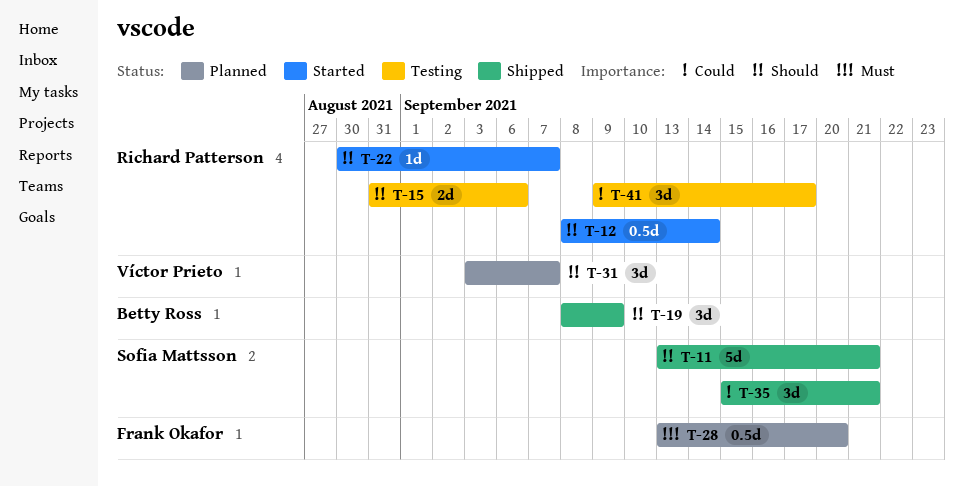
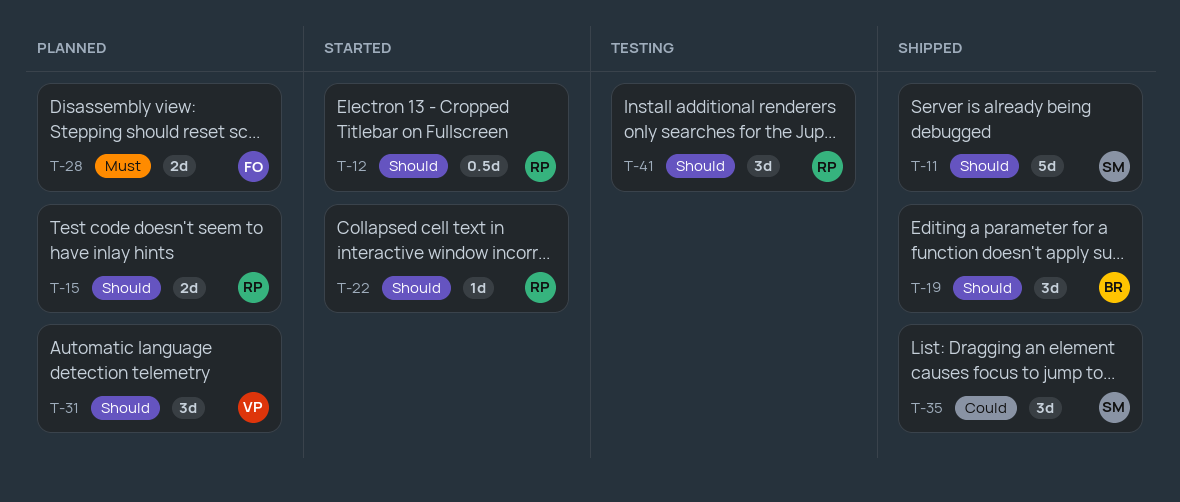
T-15, status: Testing -> Planned
T-28, estimate: 0.5d -> 2d
T-41, priority: Could -> Should

